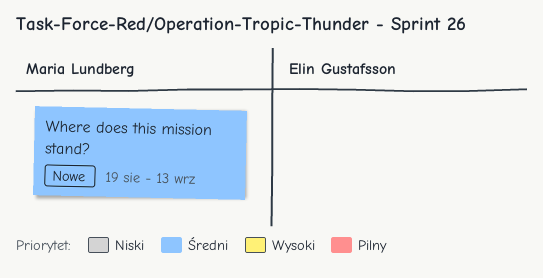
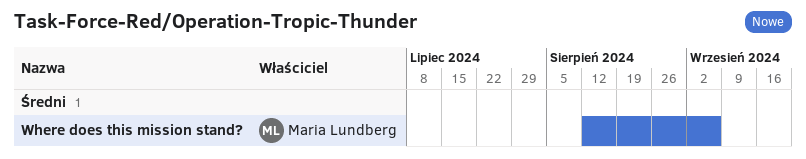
Where does this mission stand?, start: Aug 19 -> Aug 12
Where does this mission stand?, due: Sep 13 -> Sep 6

